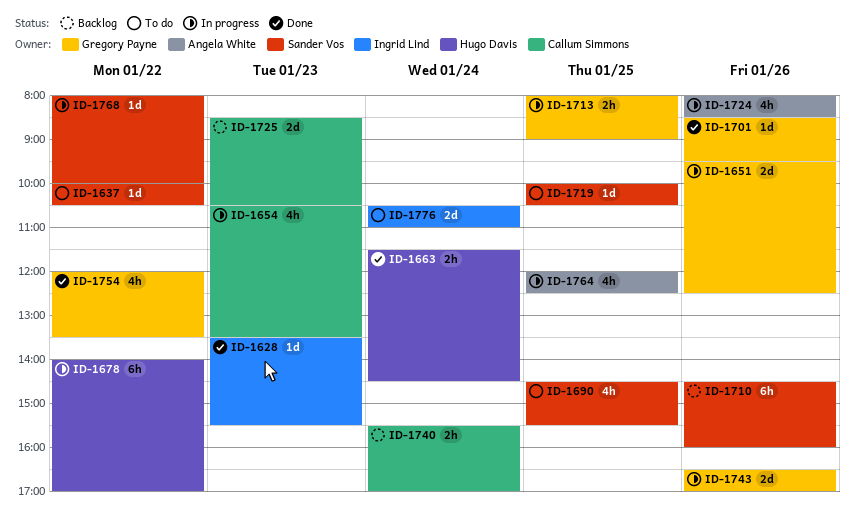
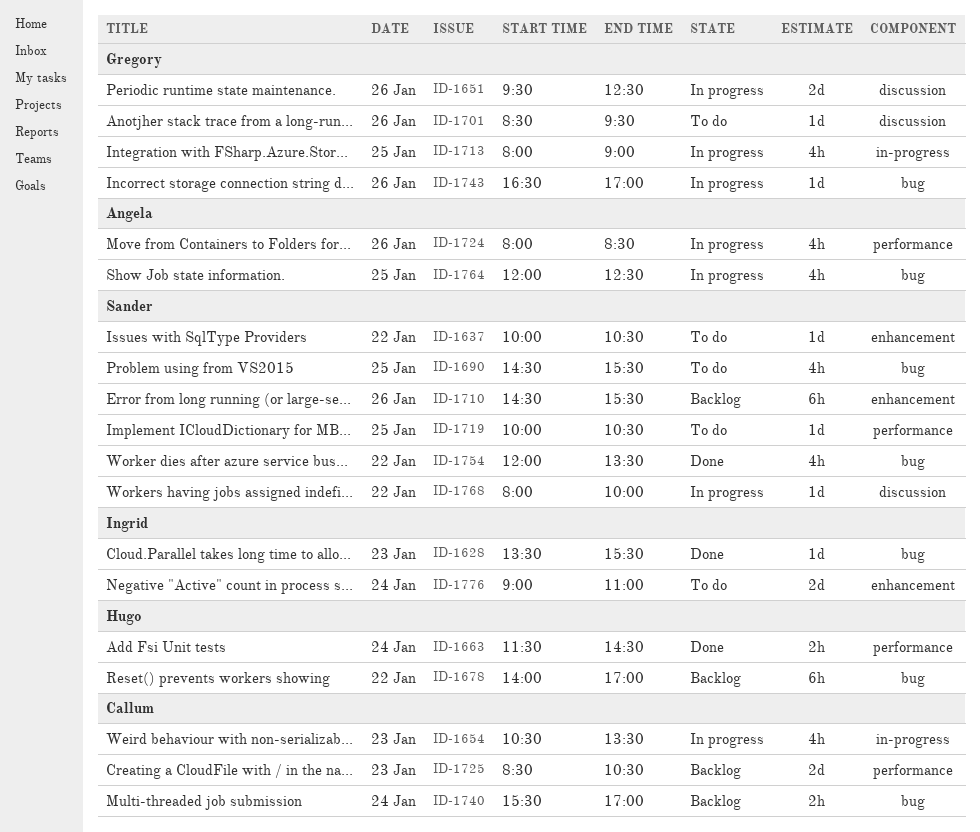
ID-1678, status: In progress -> Backlog
ID-1701, status: Done -> To do
ID-1710, ends: 16:00 -> 15:30
ID-1713, estimate: 2h -> 4h
ID-1743, estimate: 2d -> 1d
ID-1754, owner: Gregory Payne -> Sander Vos
ID-1776, begins: 10:30 -> 09:00

